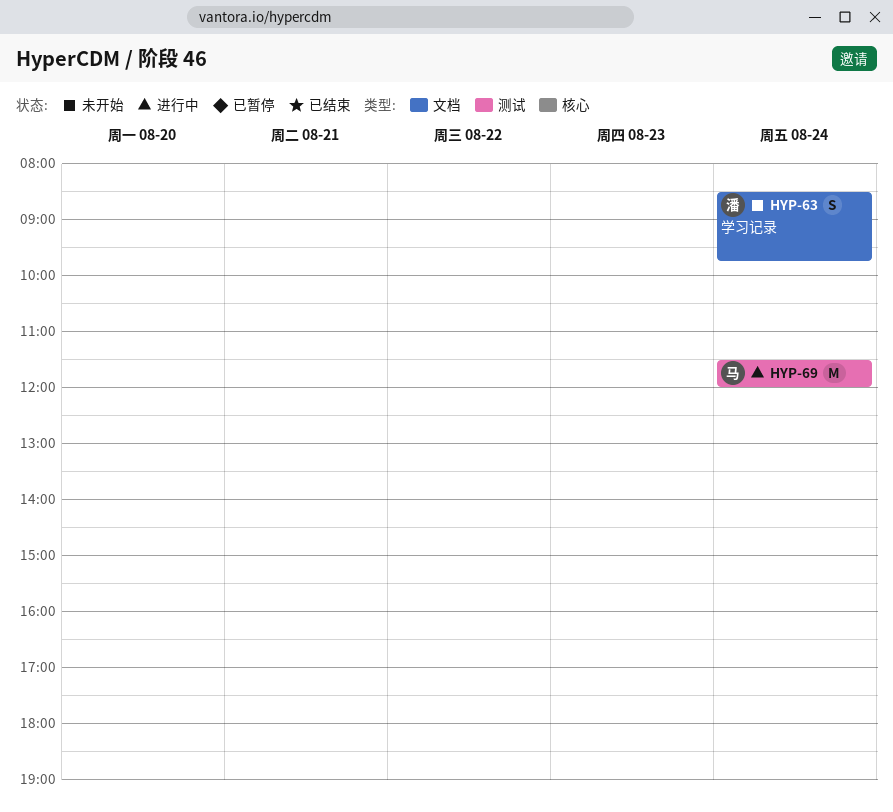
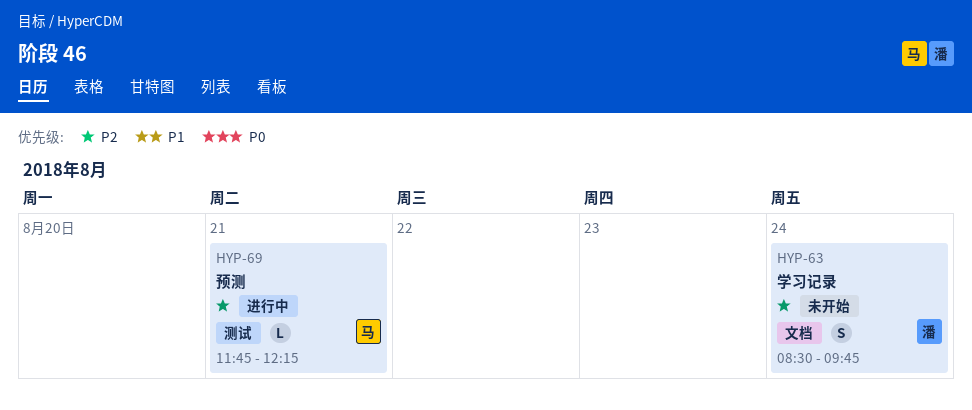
HYP-69, estimate: M -> L
HYP-69, day: Aug 24 -> Aug 21
HYP-69, begins: 11:30 -> 11:45
HYP-69, ends: 12:00 -> 12:15

